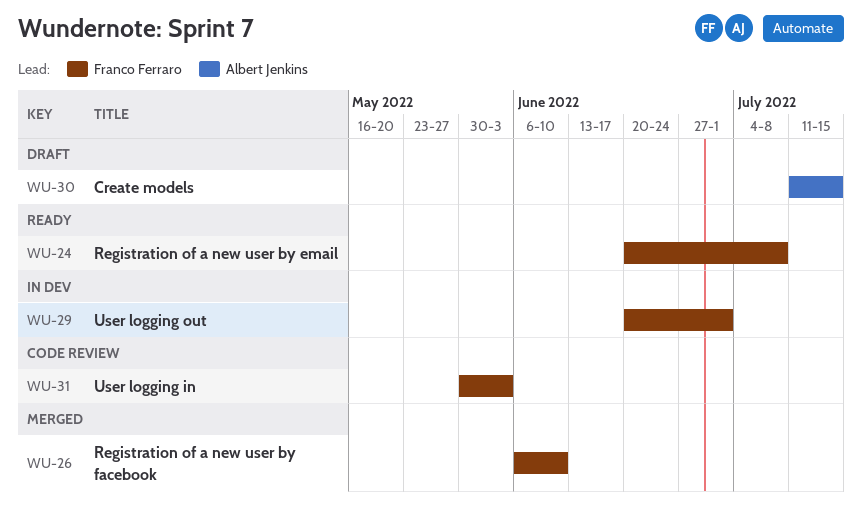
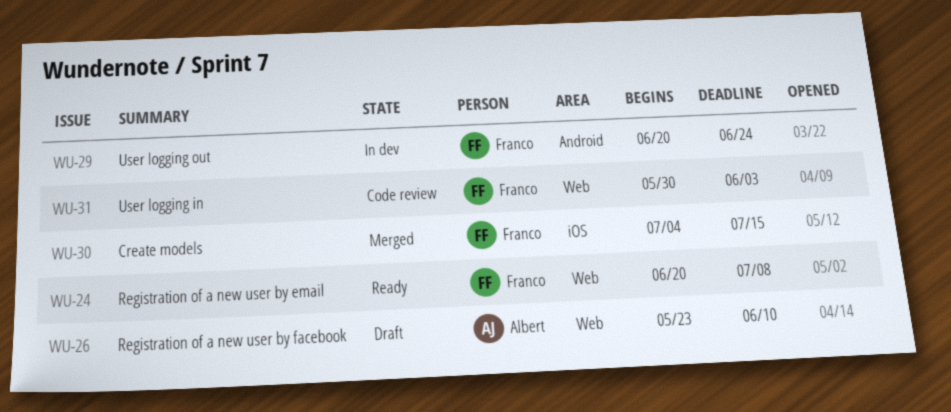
WU-26, status: Merged -> Draft
WU-26, owner: Franco Ferraro -> Albert Jenkins
WU-26, start: Jun 6 -> May 23
WU-29, due: Jul 1 -> Jun 24
WU-30, status: Draft -> Merged
WU-30, owner: Albert Jenkins -> Franco Ferraro
WU-30, start: Jul 11 -> Jul 4

